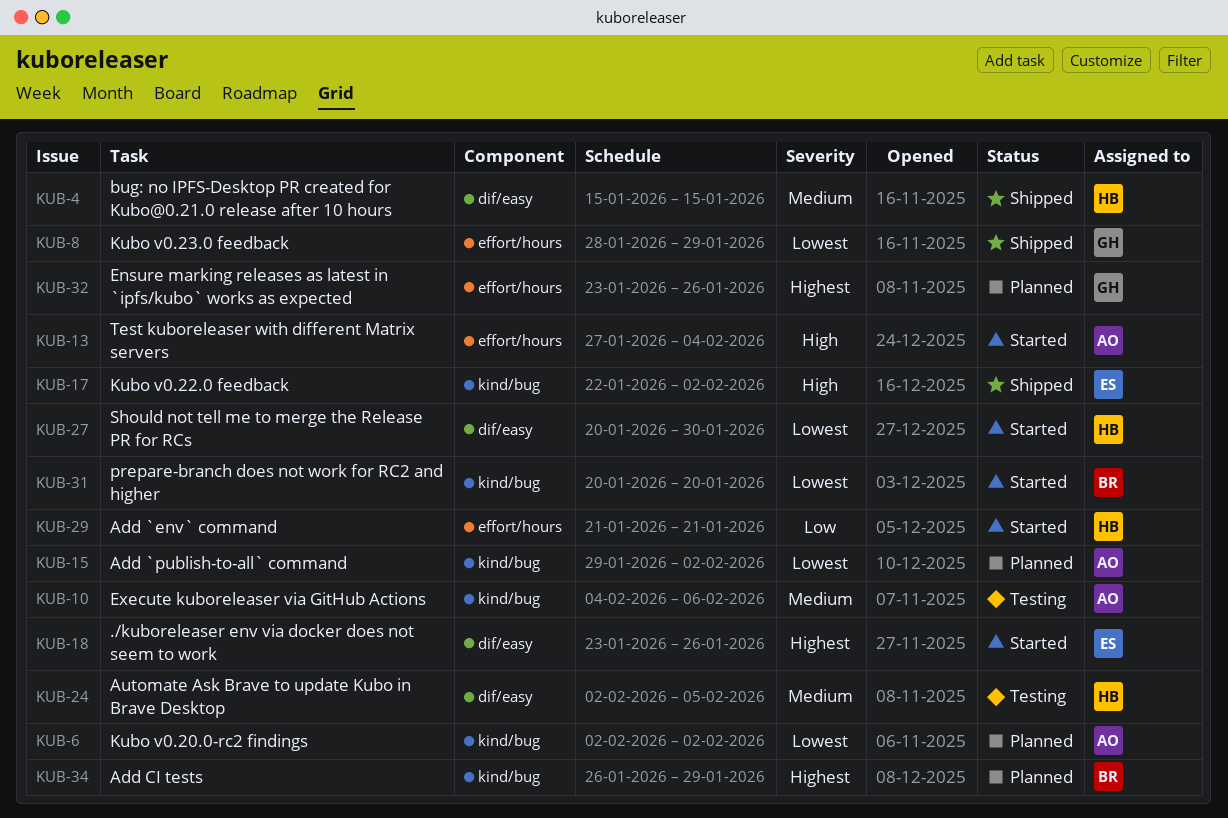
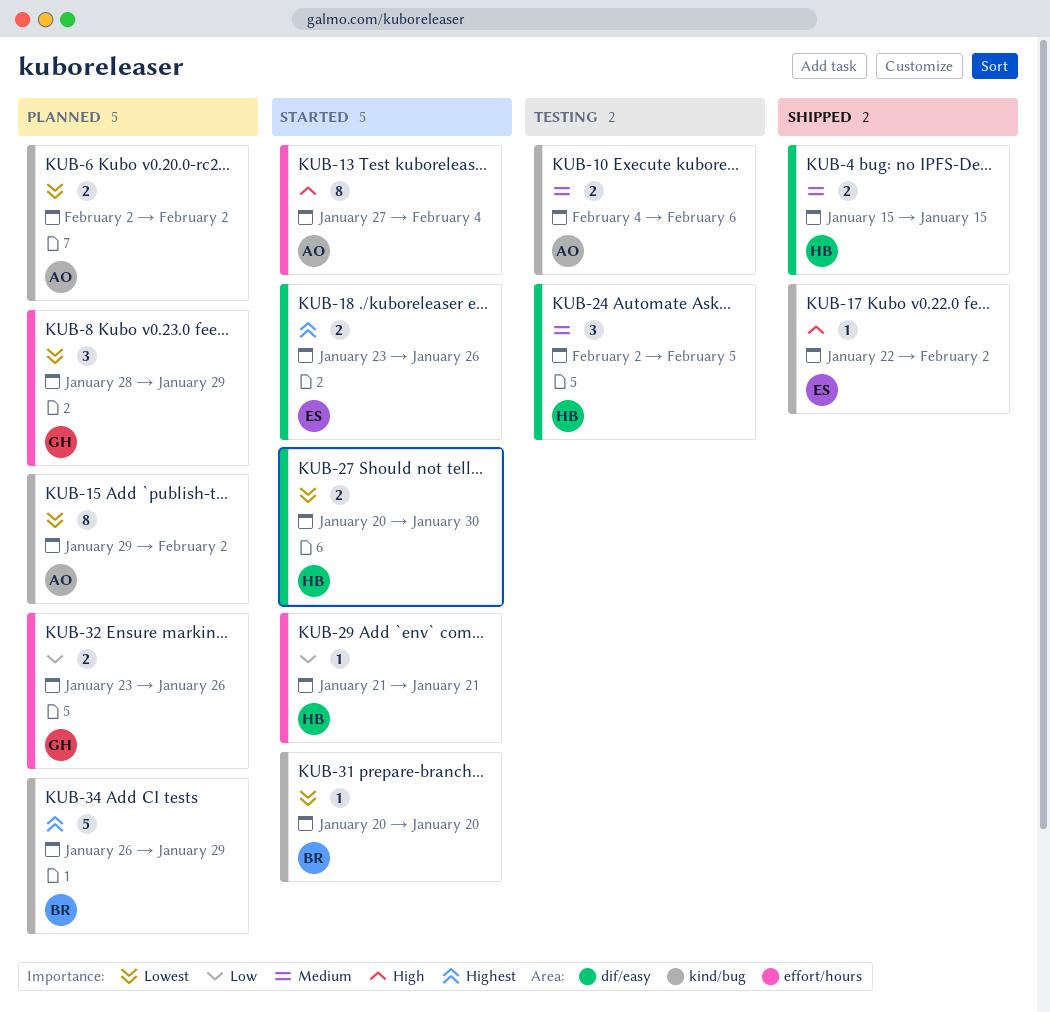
KUB-8, status: Shipped -> Planned
KUB-32, priority: Highest -> Low

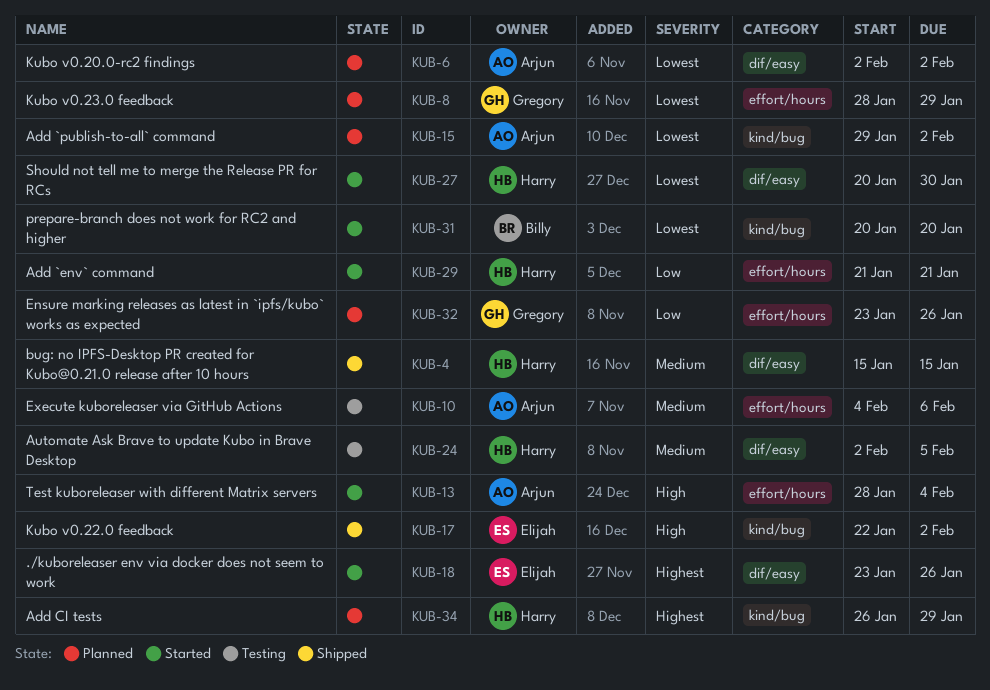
KUB-6, label: kind/bug -> dif/easy
KUB-10, label: kind/bug -> effort/hours
KUB-13, start: Jan 27 -> Jan 28
KUB-34, owner: Billy -> Harry

